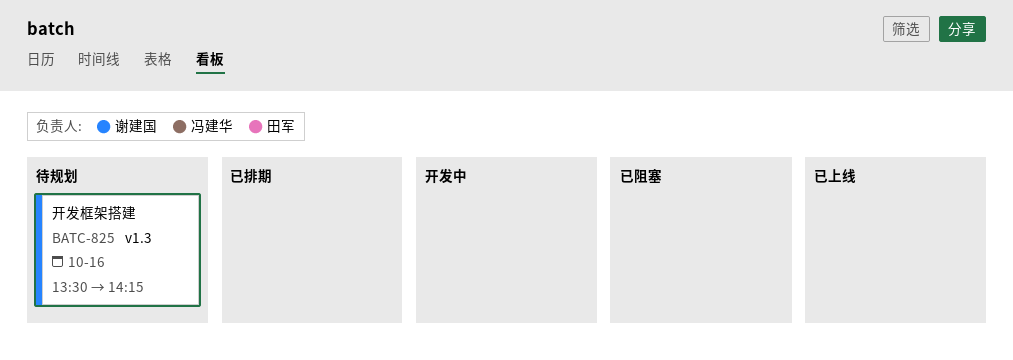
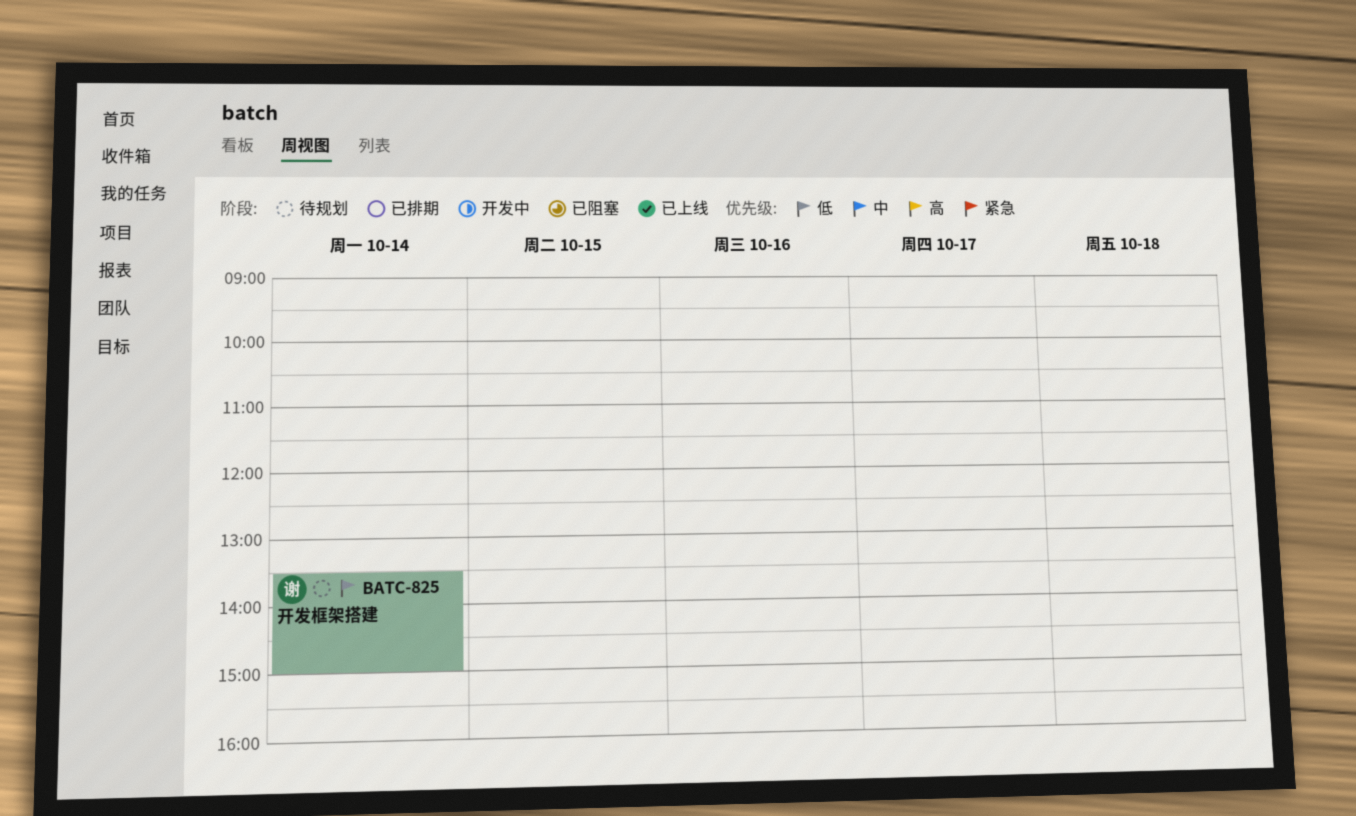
BATC-825, day: Oct 16 -> Oct 14
BATC-825, ends: 14:15 -> 15:00

